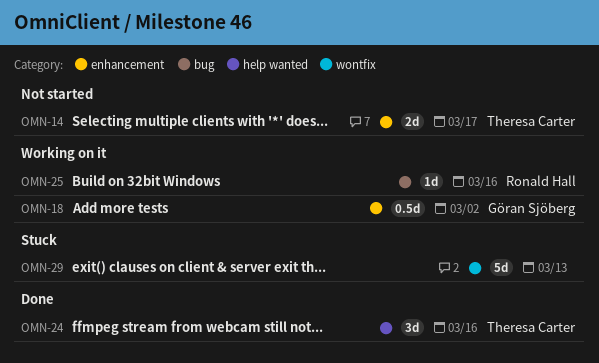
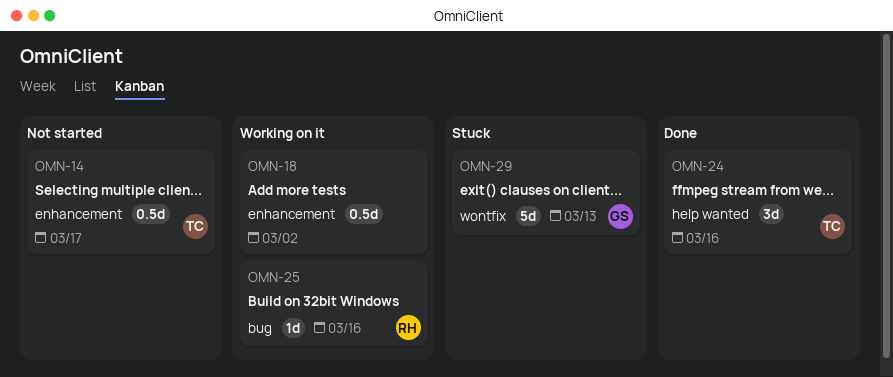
OMN-14, estimate: 2d -> 0.5d
OMN-18, owner: Göran Sjöberg -> none
OMN-29, owner: none -> Göran Sjöberg

